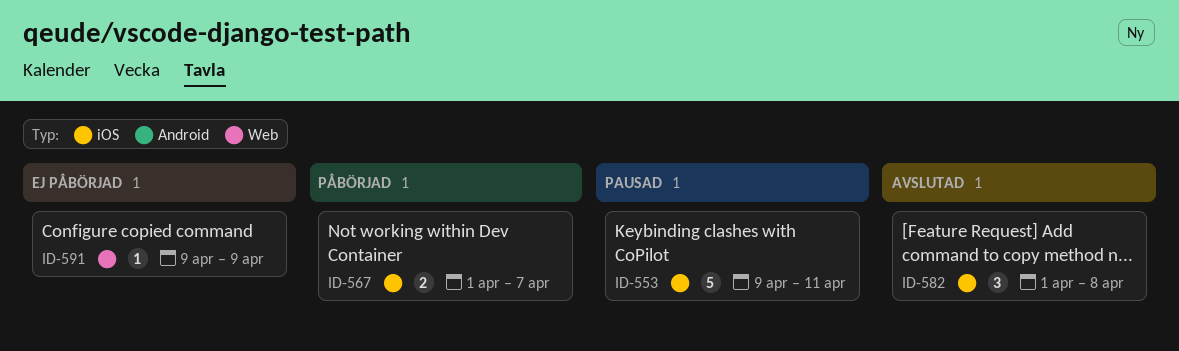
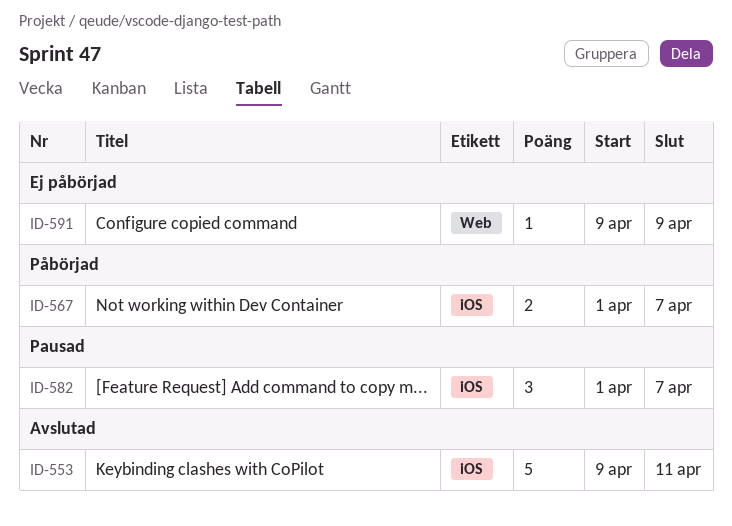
ID-553, status: Pausad -> Avslutad
ID-582, status: Avslutad -> Pausad
ID-582, due: Apr 8 -> Apr 7

